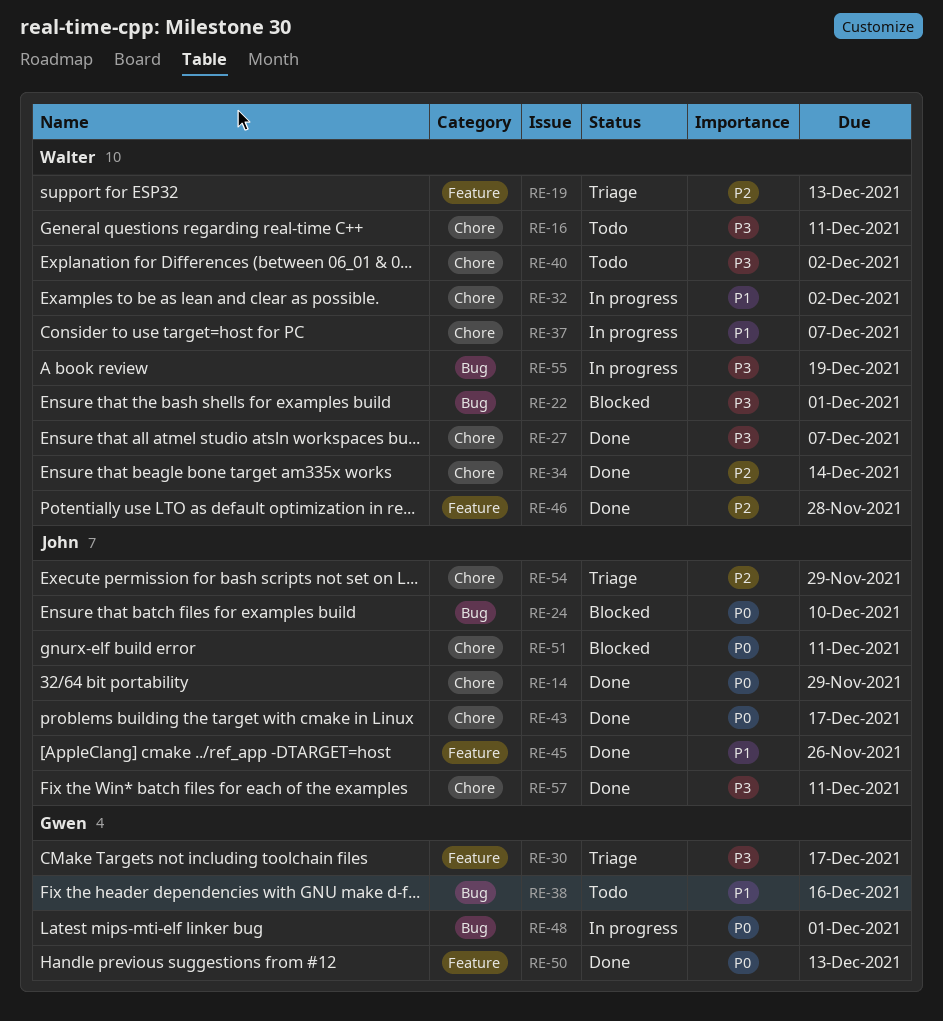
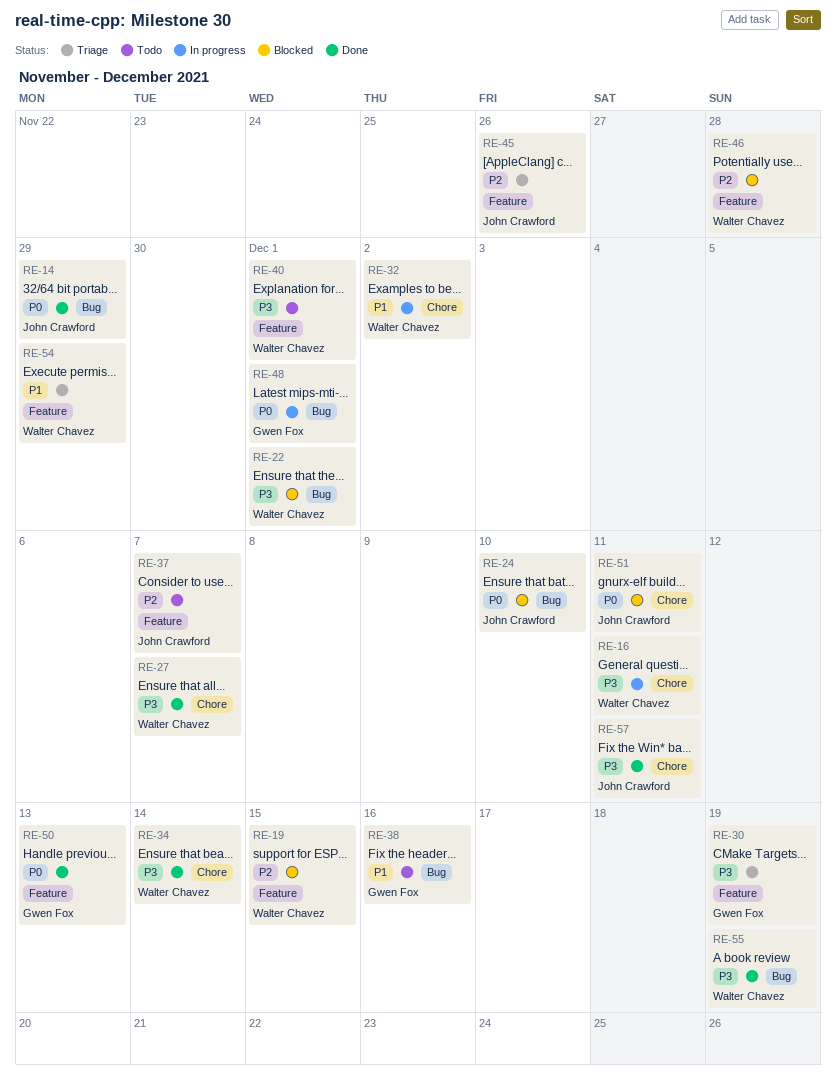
RE-14, label: Chore -> Bug
RE-16, status: Todo -> In progress
RE-19, status: Triage -> Blocked
RE-19, due: Dec 13 -> Dec 15
RE-30, due: Dec 17 -> Dec 19
RE-34, priority: P2 -> P3
RE-37, status: In progress -> Todo
RE-37, owner: Walter Chavez -> John Crawford
RE-37, priority: P1 -> P2
RE-37, label: Chore -> Feature
RE-40, label: Chore -> Feature
RE-40, due: Dec 2 -> Dec 1
RE-43: present -> none
RE-45, status: Done -> Triage
RE-45, priority: P1 -> P2
RE-46, status: Done -> Blocked
RE-54, owner: John Crawford -> Walter Chavez
RE-54, priority: P2 -> P1
RE-54, label: Chore -> Feature
RE-55, status: In progress -> Done

